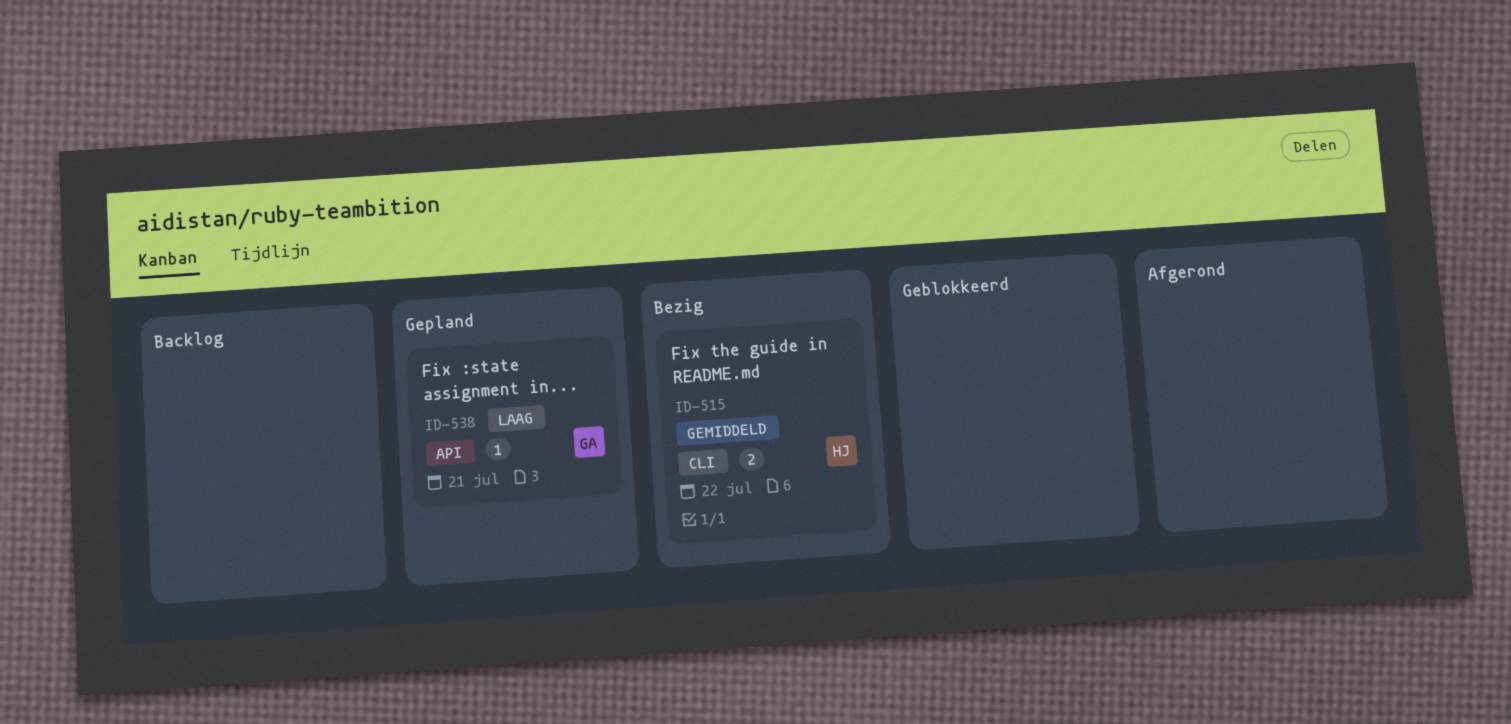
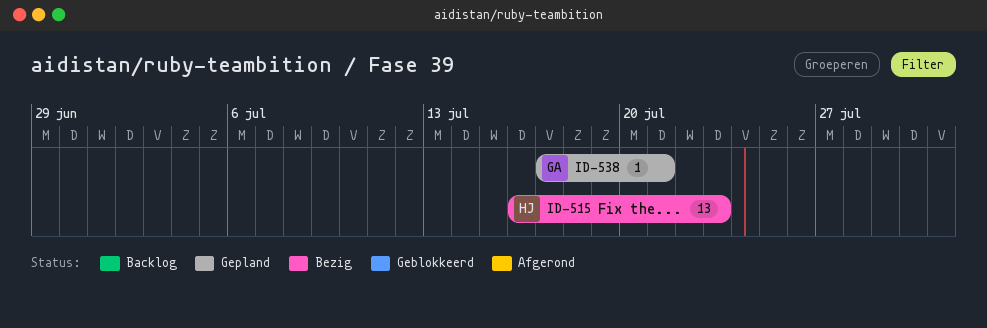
ID-515, estimate: 2 -> 13
ID-515, due: Jul 22 -> Jul 23

